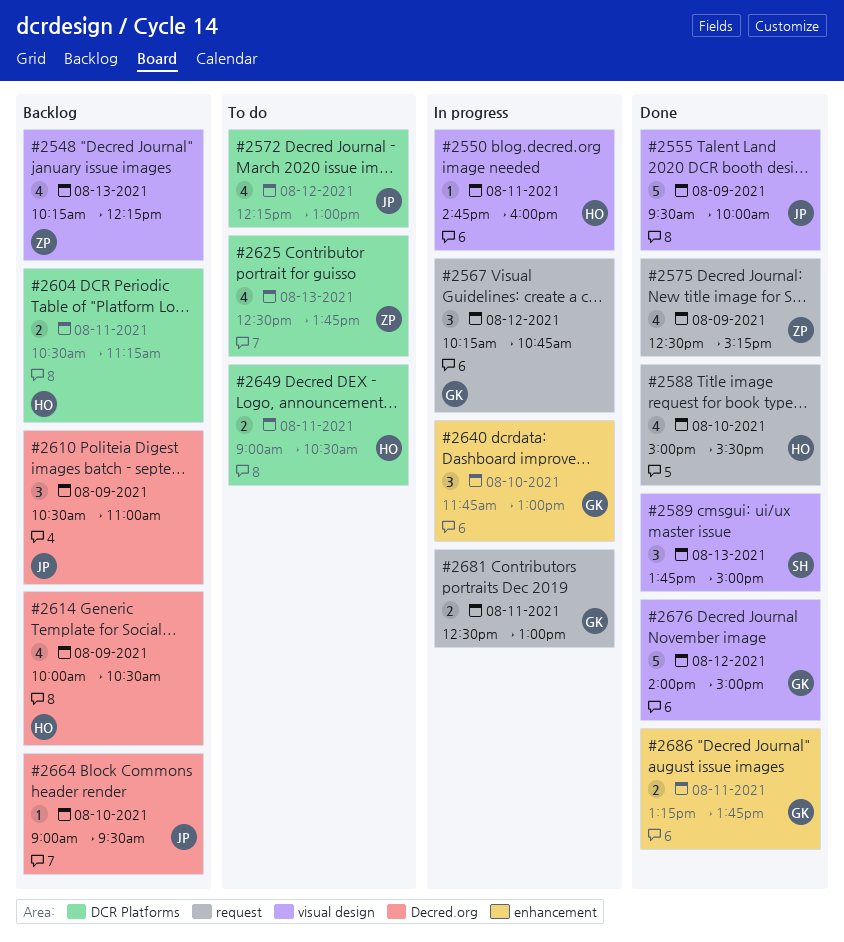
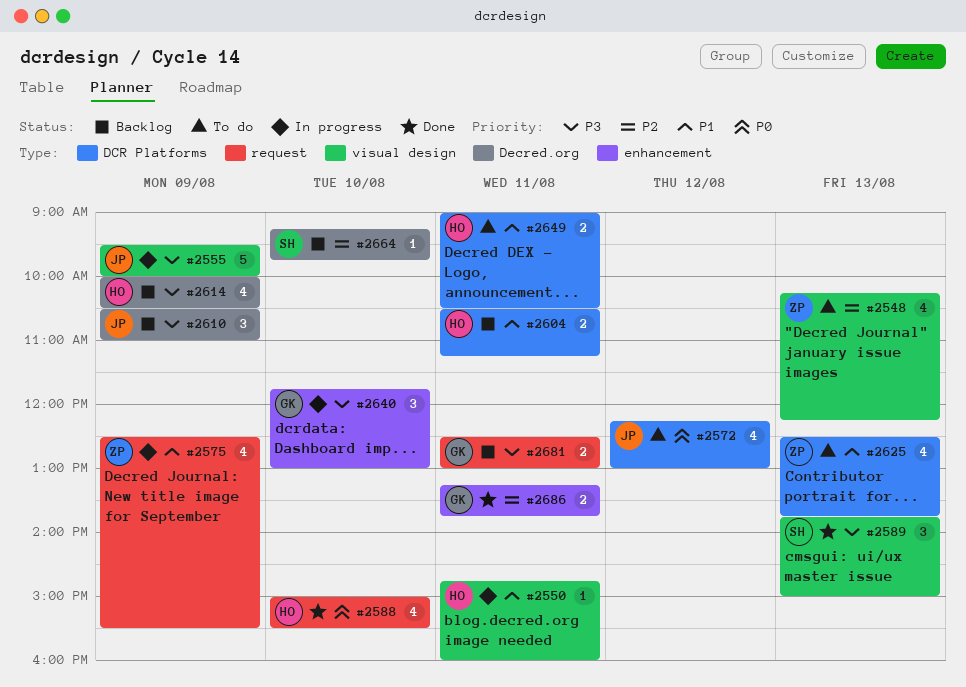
#2548, status: Backlog -> To do
#2555, status: Done -> In progress
#2567: present -> none
#2575, status: Done -> In progress
#2575, ends: 15:15 -> 15:30
#2664, owner: JP -> SH
#2664, begins: 09:00 -> 09:15
#2664, ends: 09:30 -> 09:45
#2676: present -> none
#2681, status: In progress -> Backlog

